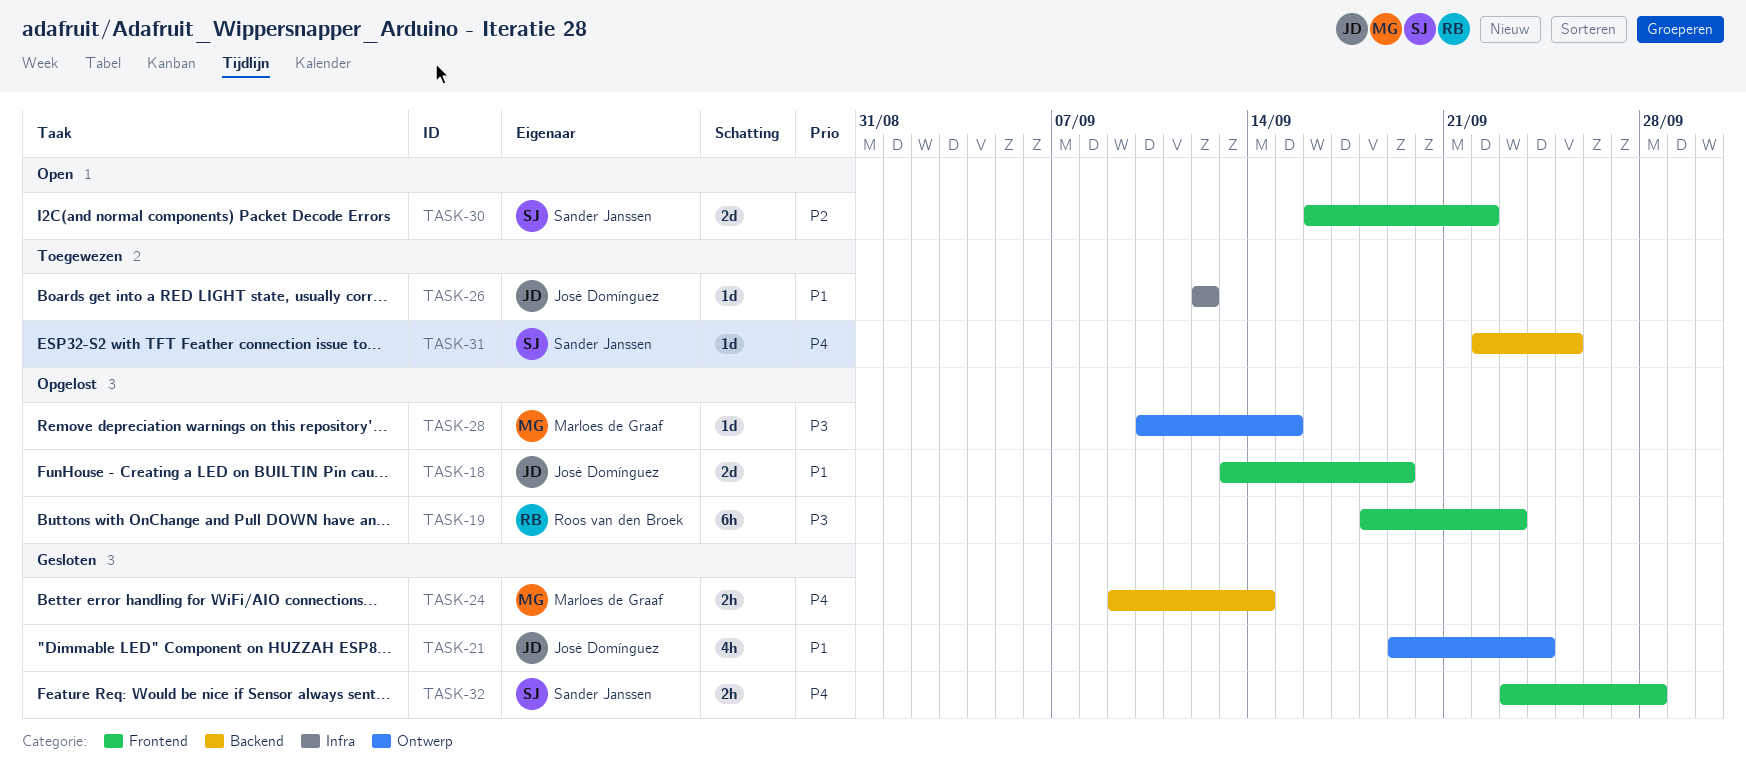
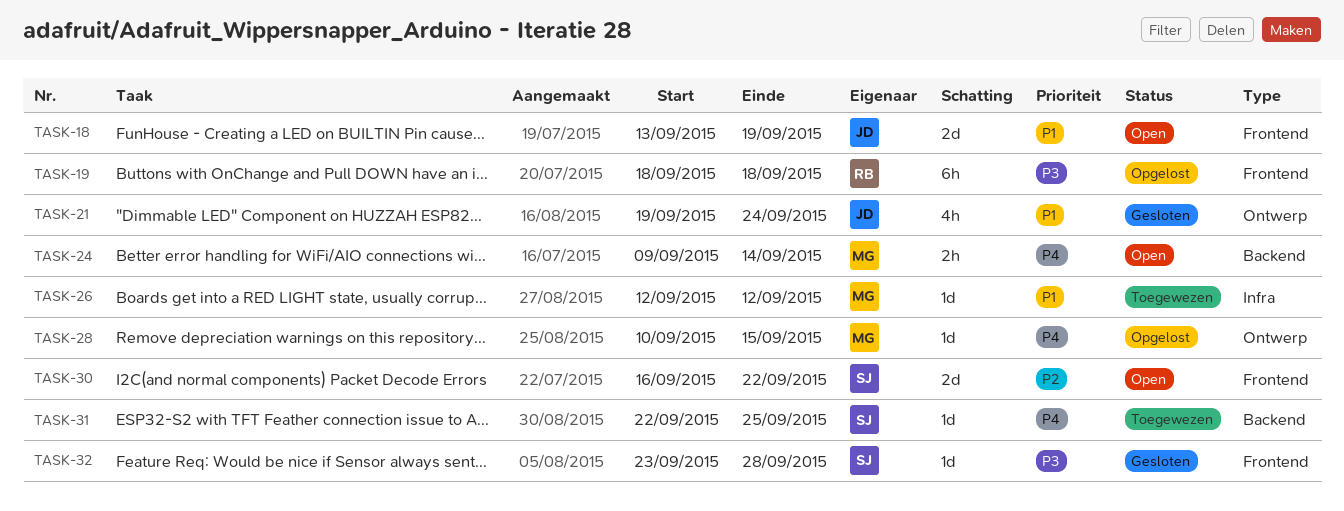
TASK-18, status: Opgelost -> Open
TASK-19, due: Sep 23 -> Sep 18
TASK-24, status: Gesloten -> Open
TASK-26, owner: José Domínguez -> Marloes de Graaf
TASK-28, priority: P3 -> P4
TASK-32, priority: P4 -> P3
TASK-32, estimate: 2h -> 1d

